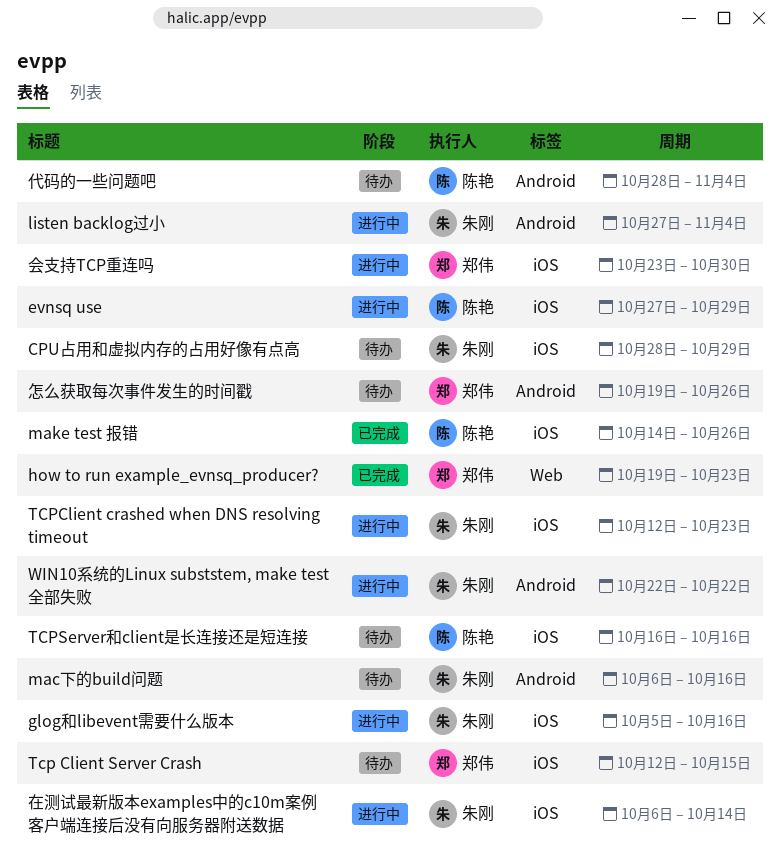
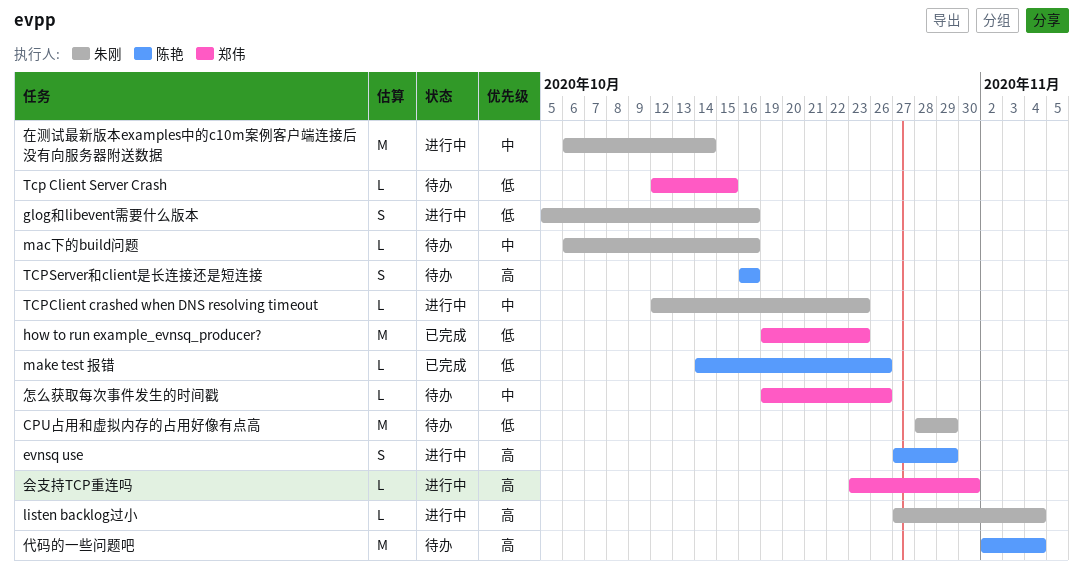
WIN10系统的Linux subststem, make test全部失败: present -> none
代码的一些问题吧, start: Oct 28 -> Nov 2

